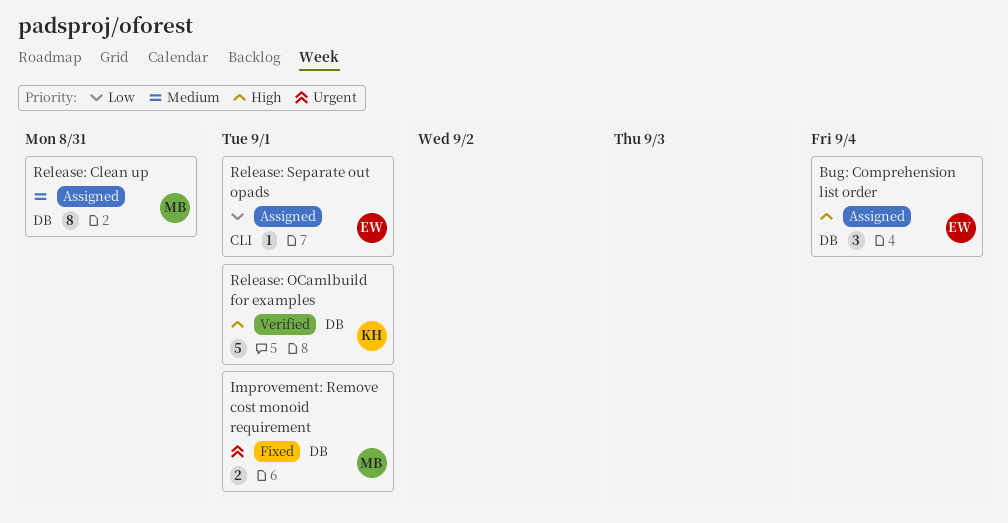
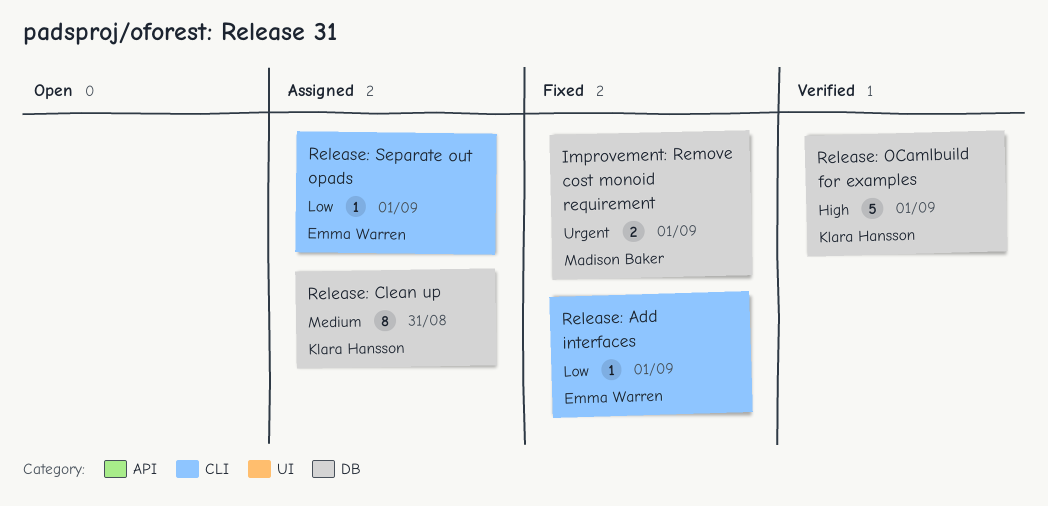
Bug: Comprehension list order: present -> none
Release: Add interfaces: none -> present
Release: Clean up, owner: Madison Baker -> Klara Hansson

